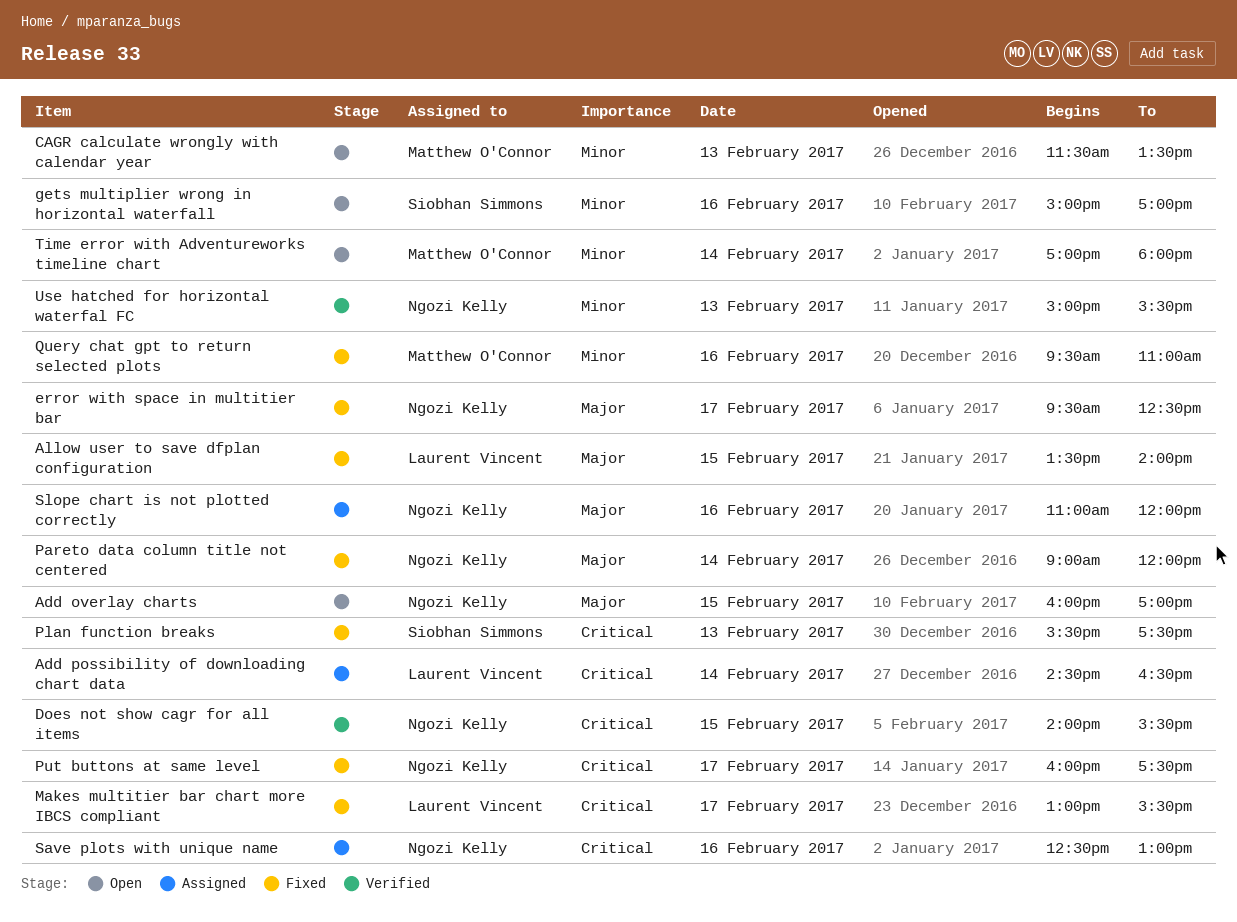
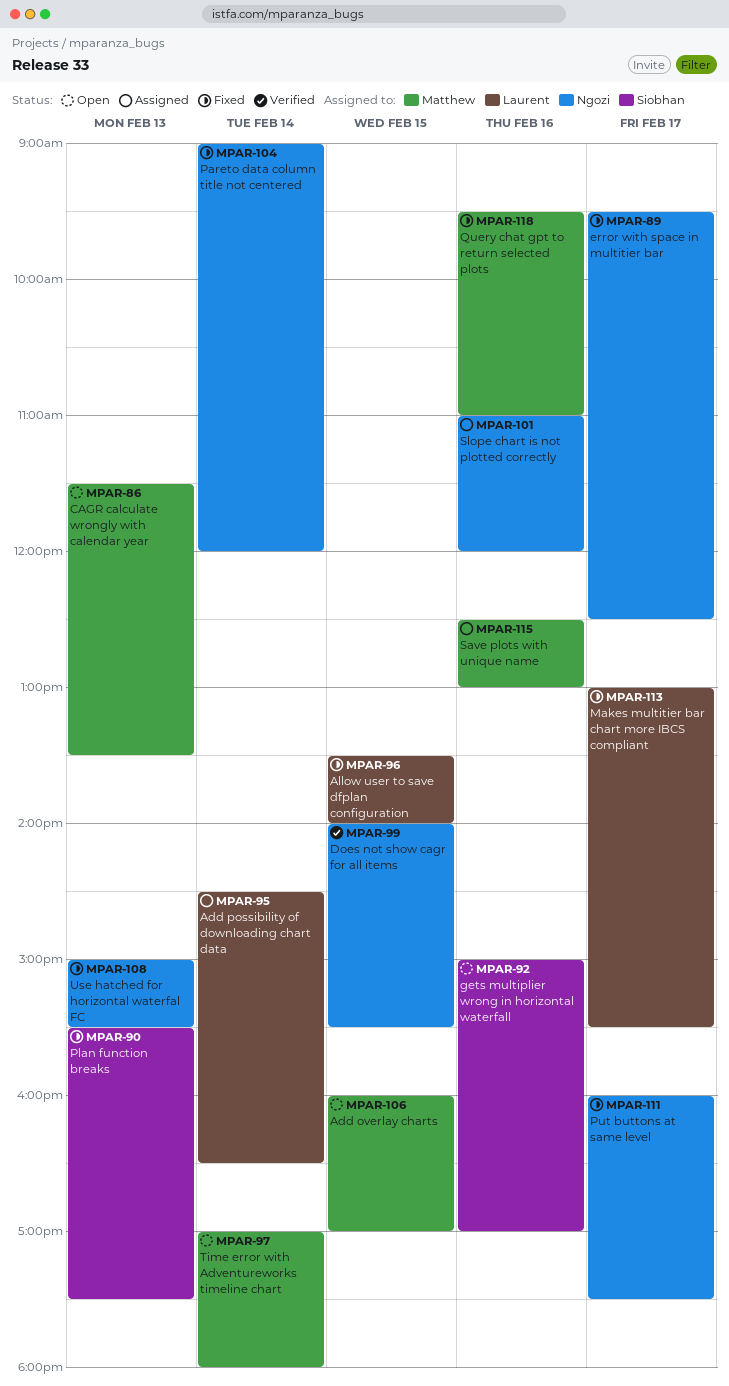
Add overlay charts, owner: Ngozi Kelly -> Matthew O'Connor
Save plots with unique name, owner: Ngozi Kelly -> Matthew O'Connor
Use hatched for horizontal waterfal FC, status: Verified -> Fixed

